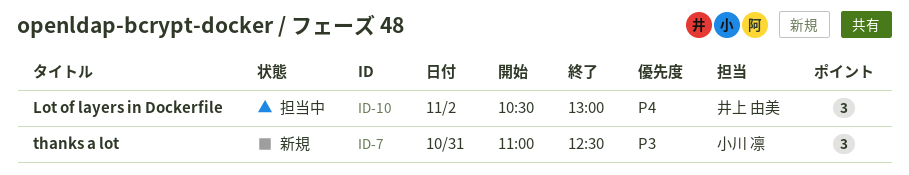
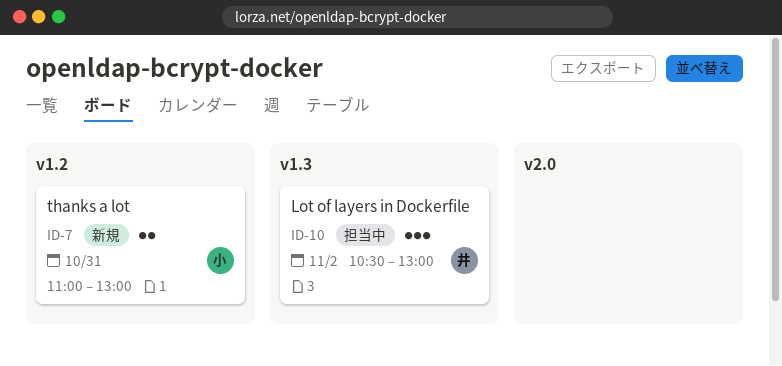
ID-7, estimate: 3 -> 2
ID-7, ends: 12:30 -> 13:00

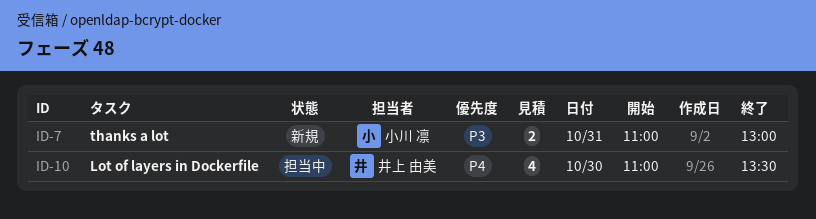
ID-10, estimate: 3 -> 4
ID-10, day: Nov 2 -> Oct 30
ID-10, begins: 10:30 -> 11:00
ID-10, ends: 13:00 -> 13:30

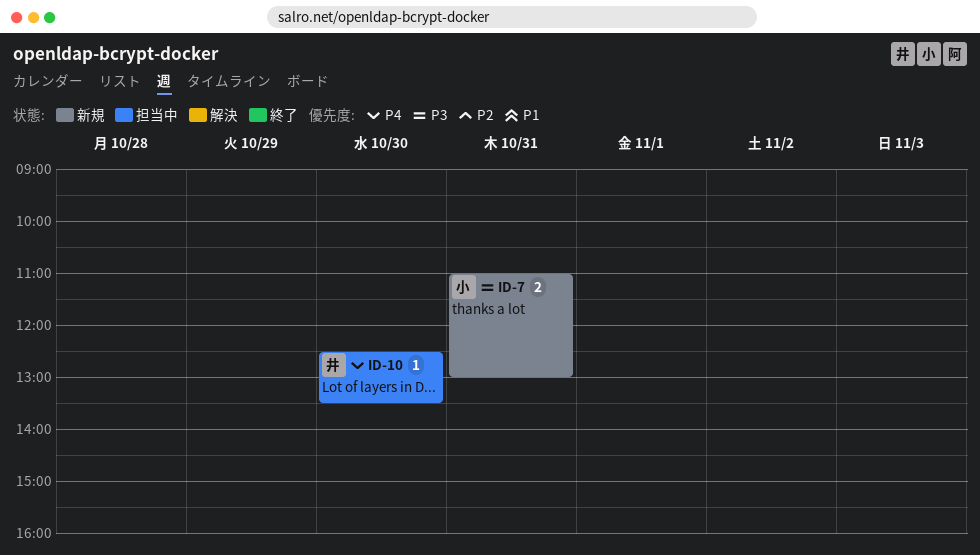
ID-10, estimate: 4 -> 1
ID-10, begins: 11:00 -> 12:30

